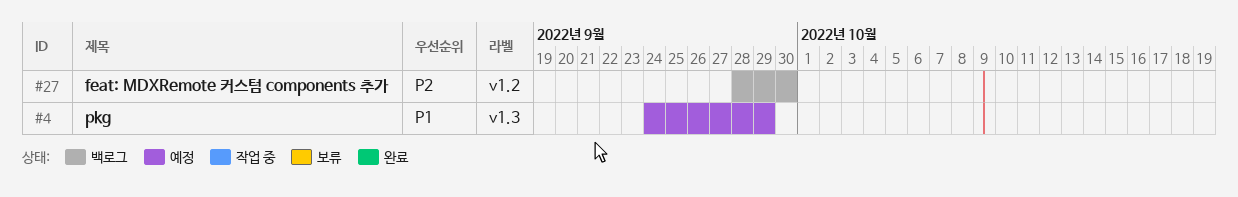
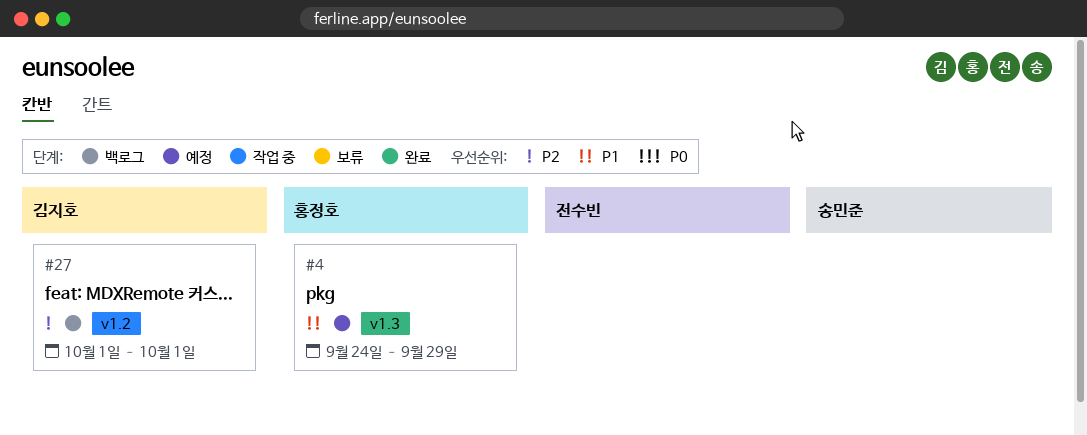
#27, start: Sep 28 -> Oct 1
#27, due: Sep 30 -> Oct 1

